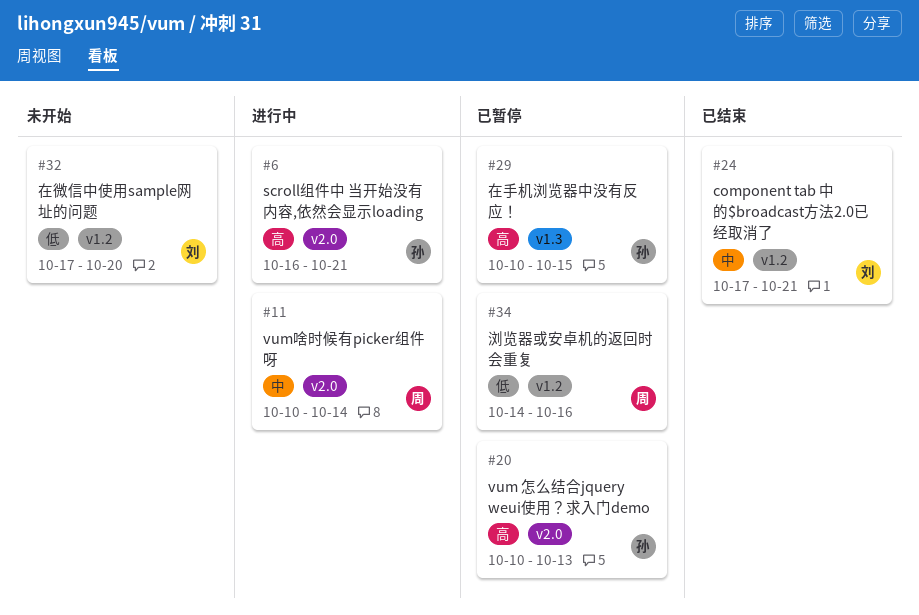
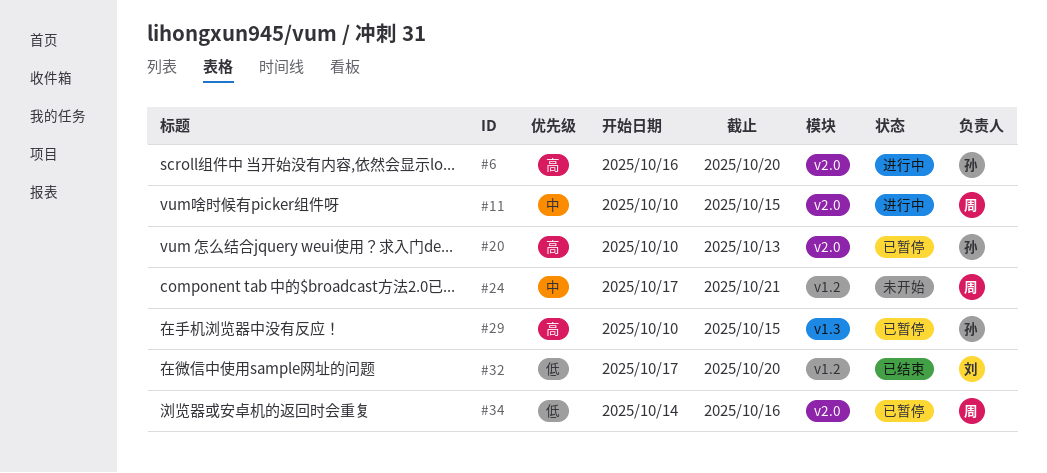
#6, due: Oct 21 -> Oct 20
#11, due: Oct 14 -> Oct 15
#24, status: 已结束 -> 未开始
#24, owner: 刘 -> 周
#32, status: 未开始 -> 已结束
#34, label: v1.2 -> v2.0

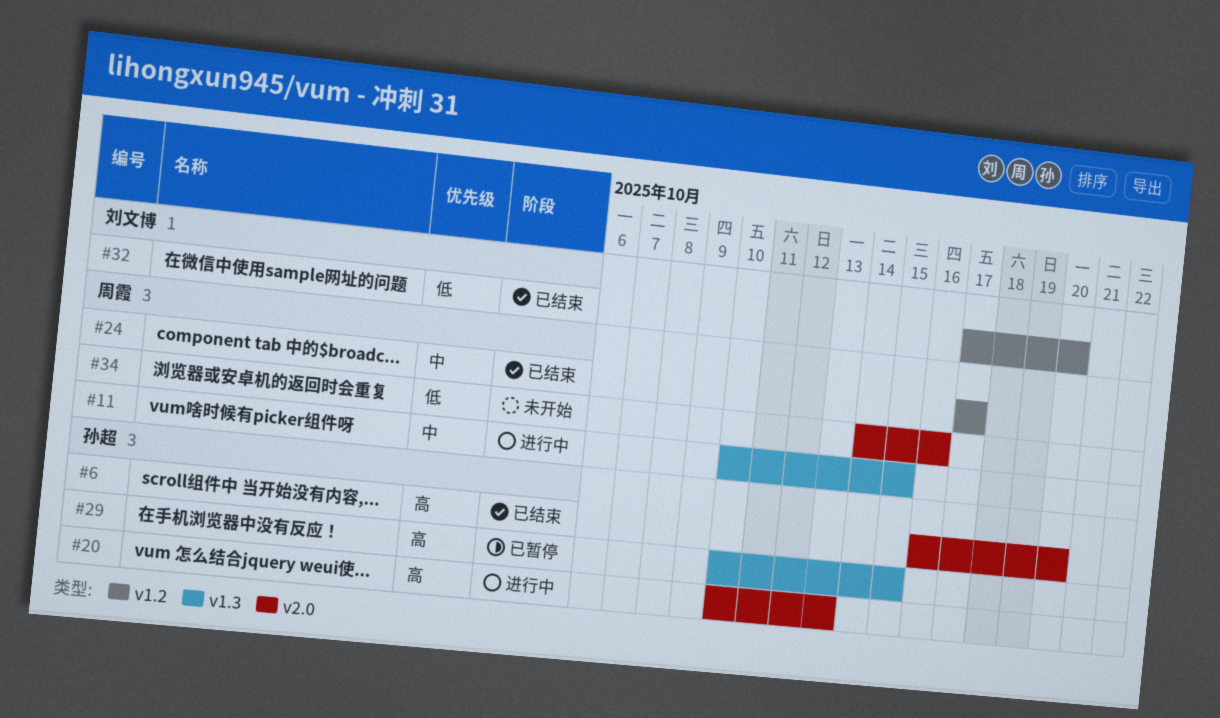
#6, status: 进行中 -> 已结束
#11, label: v2.0 -> v1.3
#20, status: 已暂停 -> 进行中
#24, status: 未开始 -> 已结束
#24, due: Oct 21 -> Oct 17
#34, status: 已暂停 -> 未开始

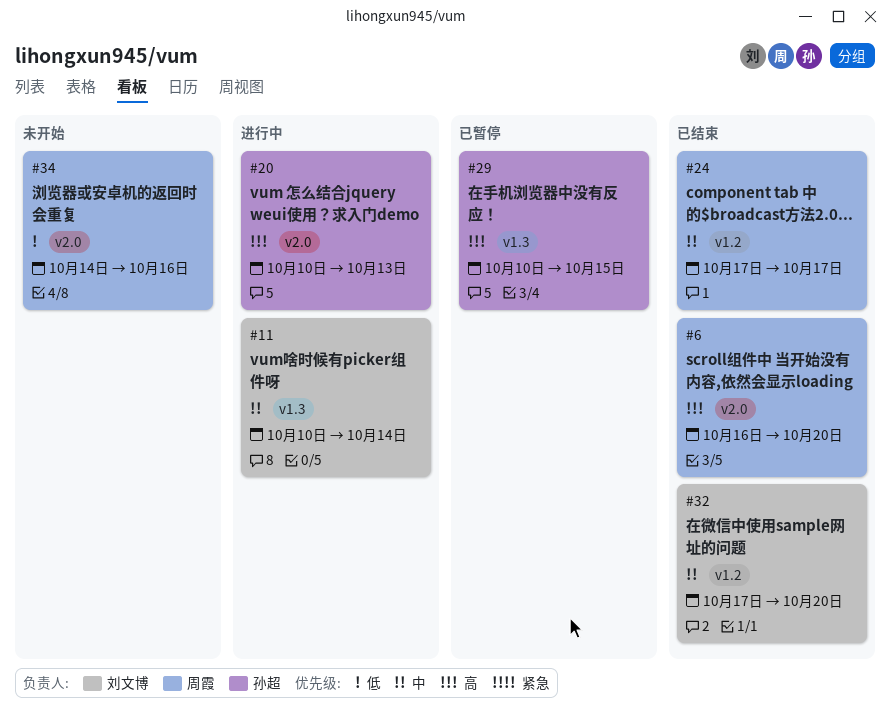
#6, owner: 孙超 -> 周霞
#11, owner: 周霞 -> 刘文博
#11, due: Oct 15 -> Oct 14
#32, priority: 低 -> 中

